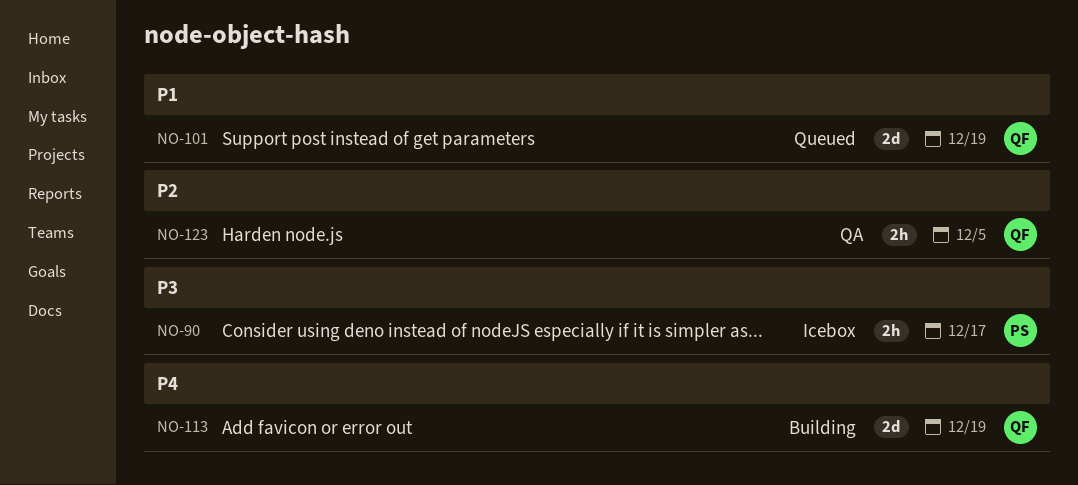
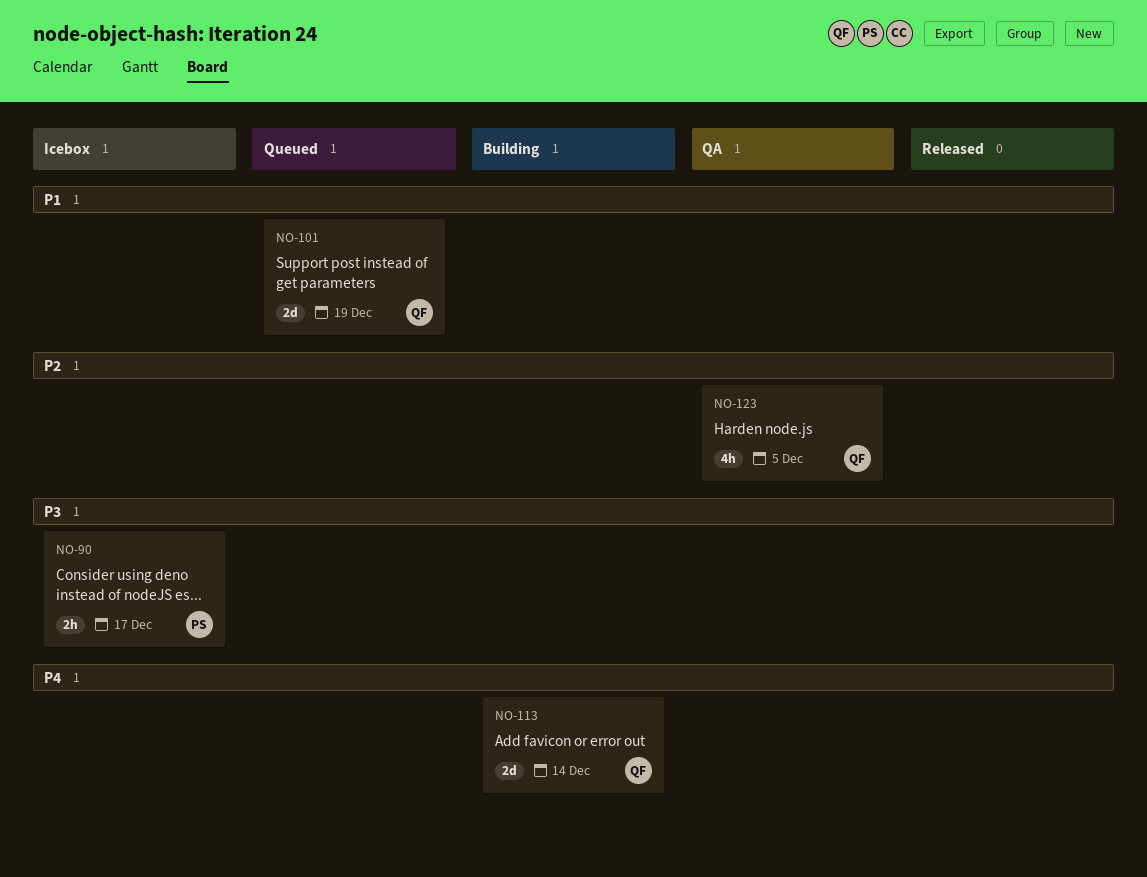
NO-113, due: Dec 19 -> Dec 14
NO-123, estimate: 2h -> 4h

